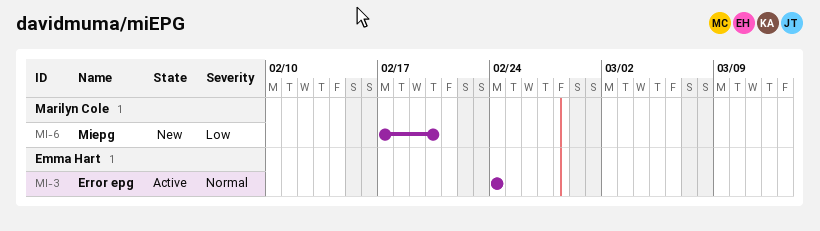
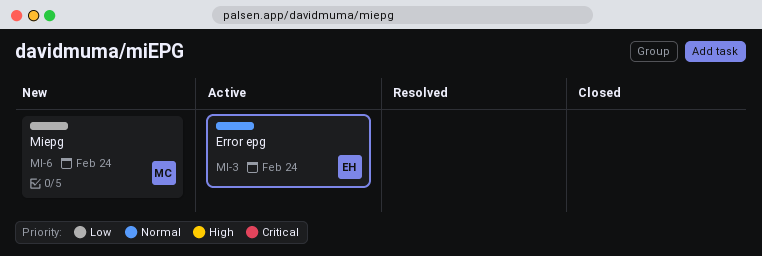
MI-6, due: Feb 20 -> Feb 24

